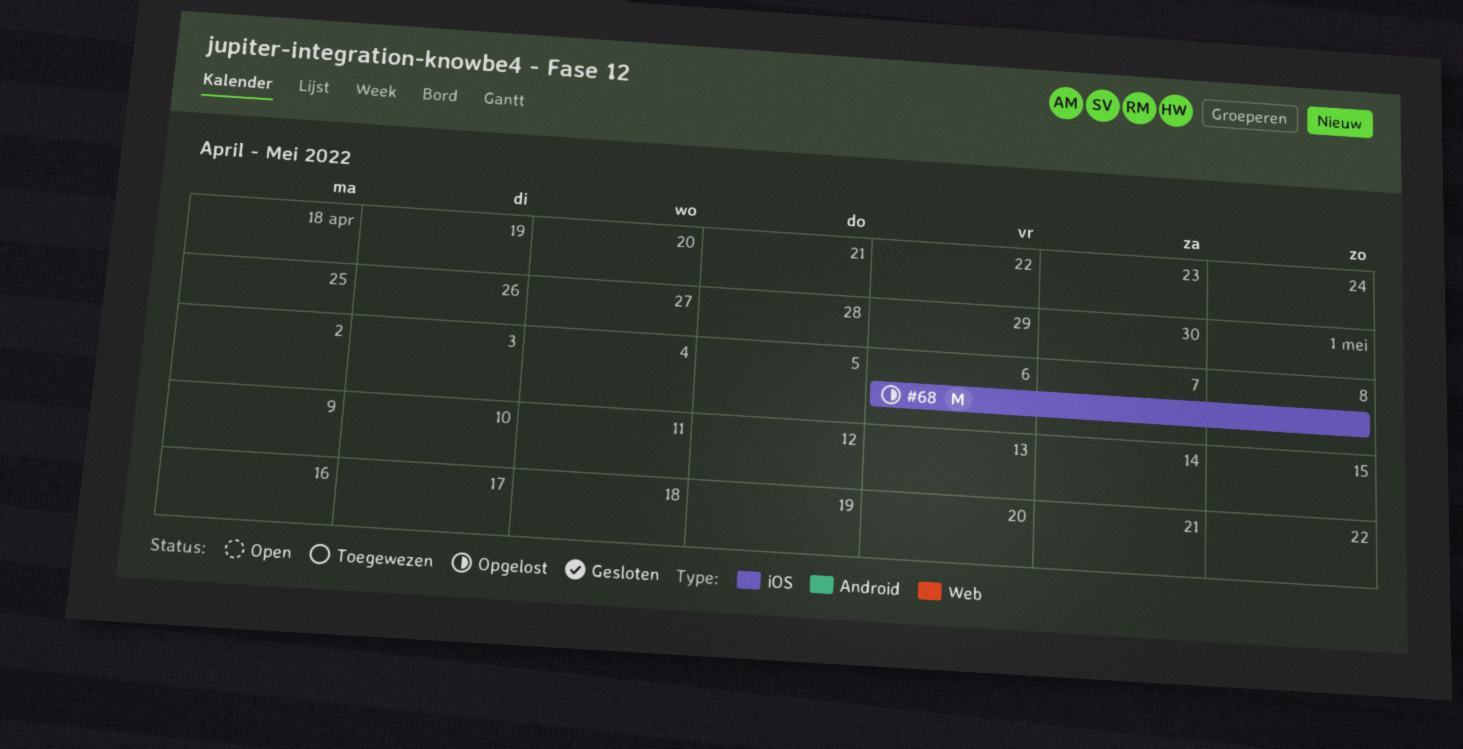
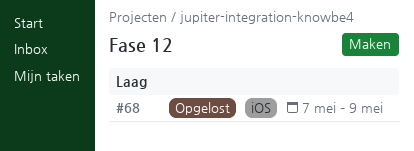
#68, start: May 6 -> May 7
#68, due: May 8 -> May 9

